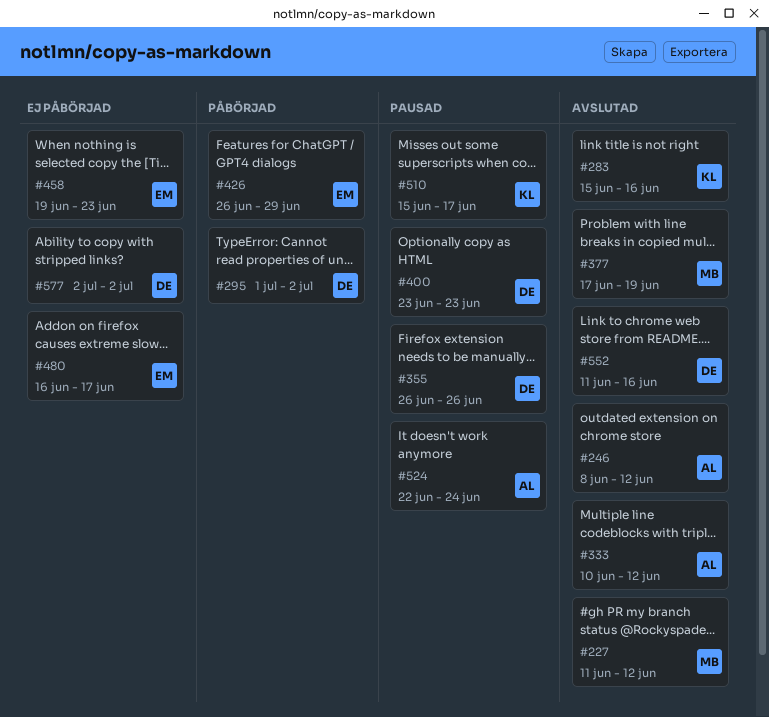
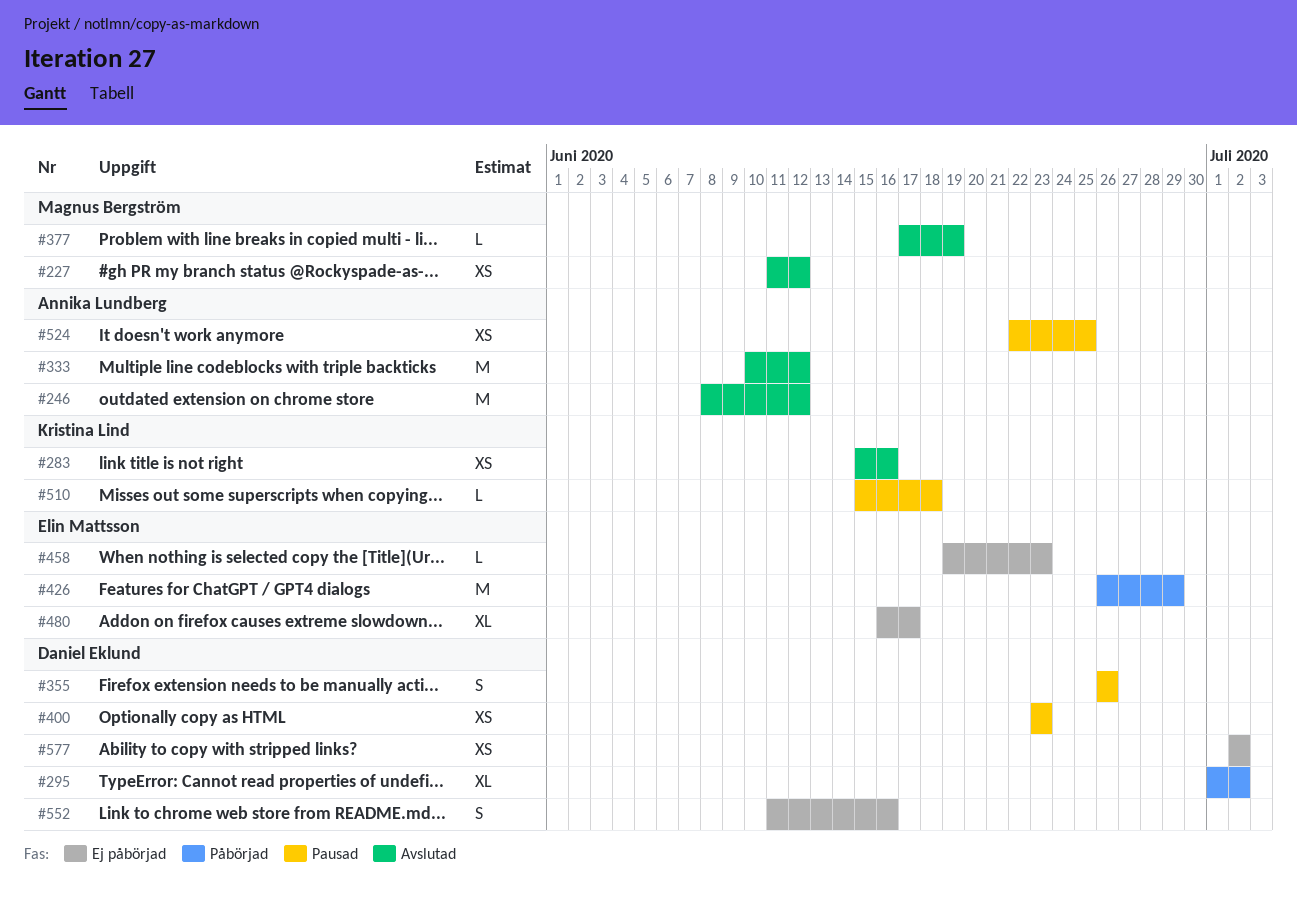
#510, due: Jun 17 -> Jun 18
#524, due: Jun 24 -> Jun 25
#552, status: Avslutad -> Ej påbörjad

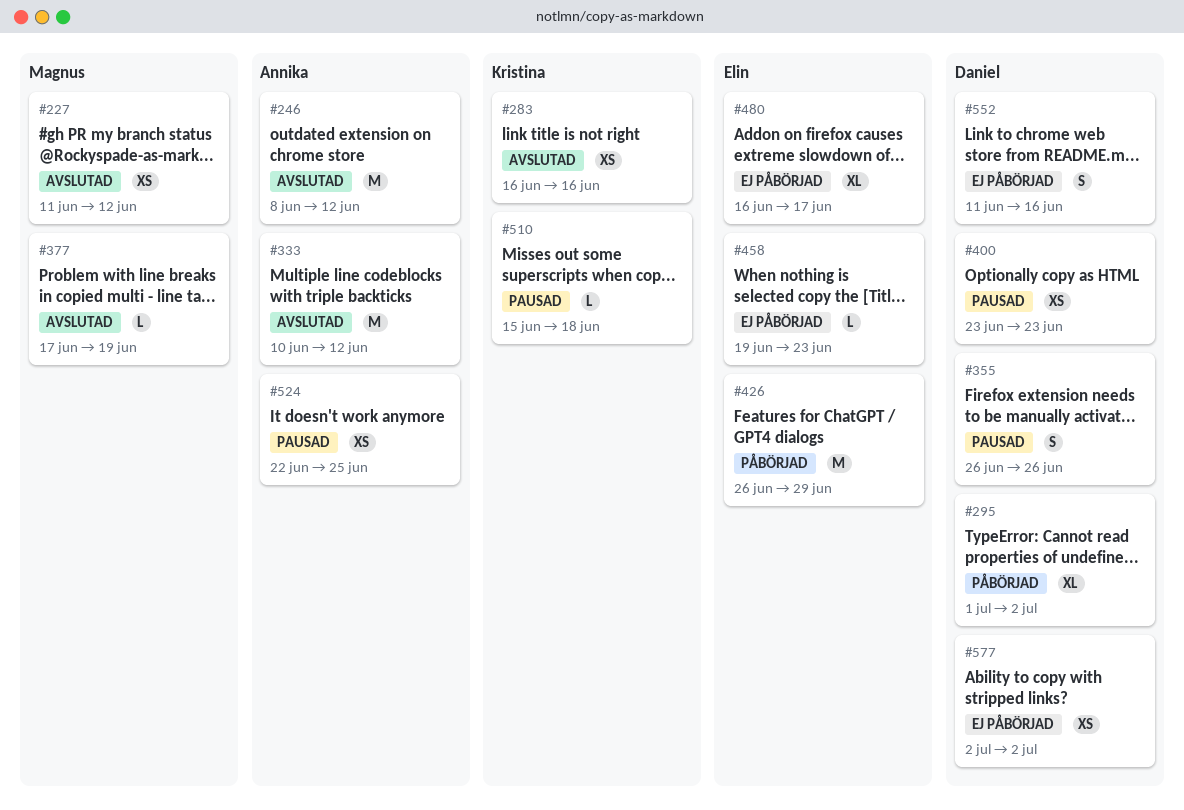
#283, start: Jun 15 -> Jun 16

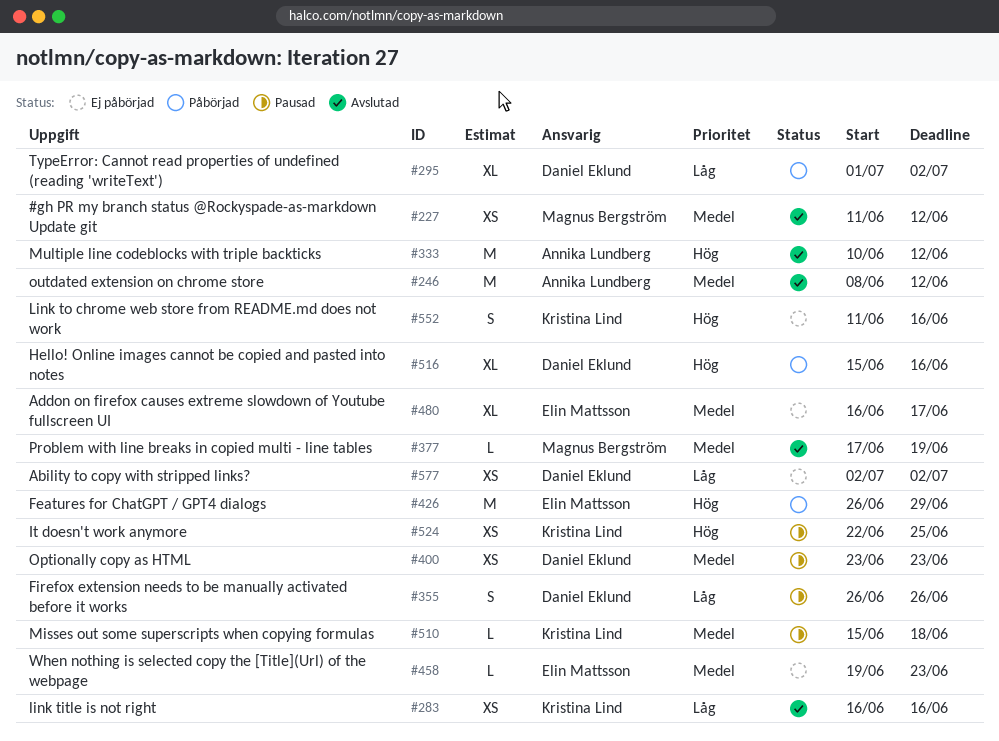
#516: none -> present
#524, owner: Annika Lundberg -> Kristina Lind
#552, owner: Daniel Eklund -> Kristina Lind

